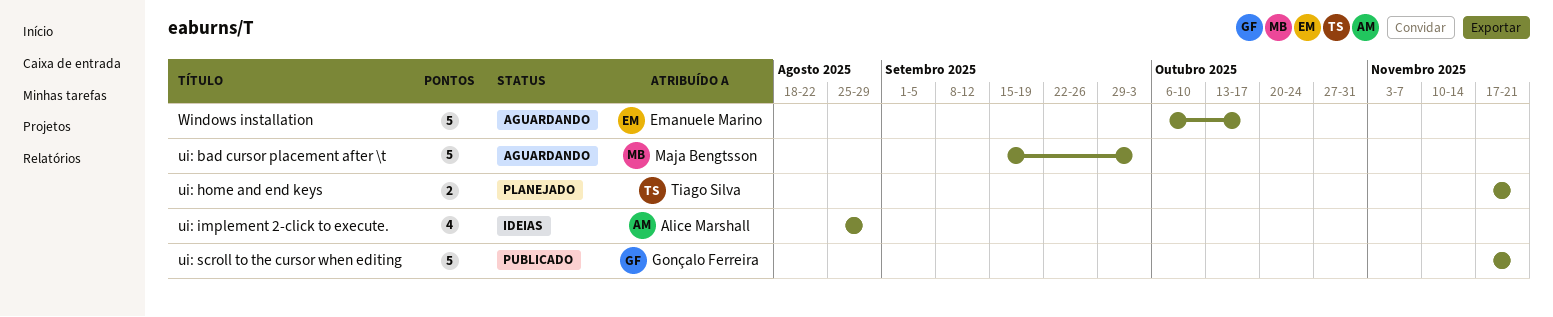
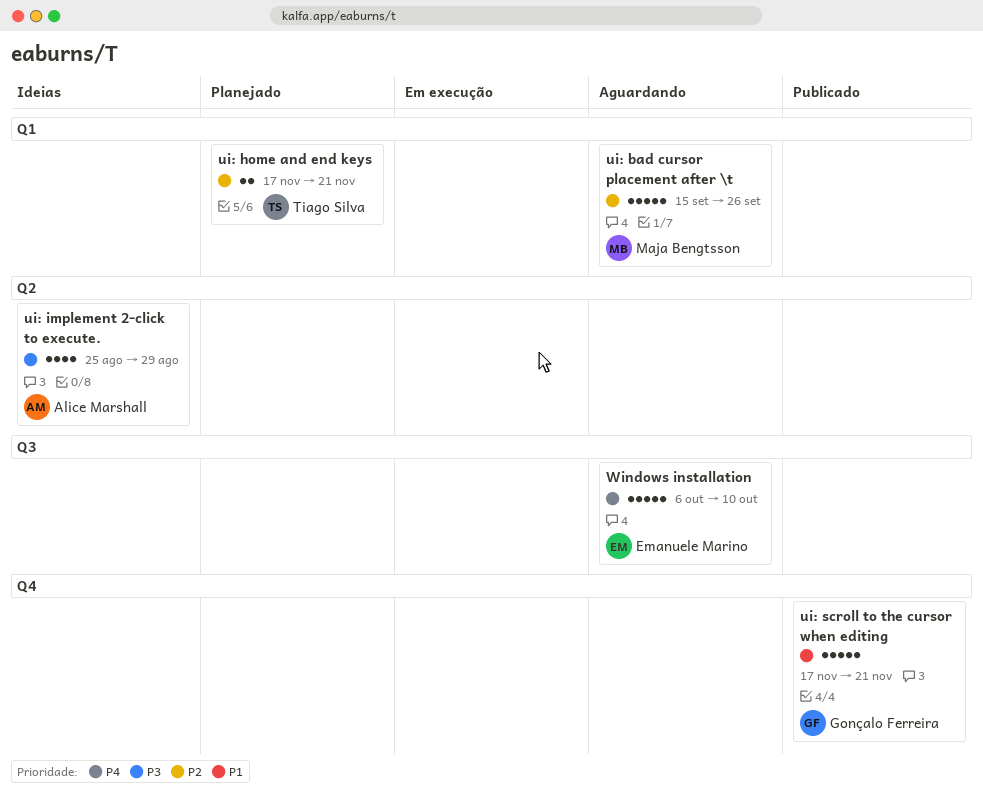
ui: bad cursor placement after \t, due: Oct 3 -> Sep 26
Windows installation, due: Oct 17 -> Oct 10

